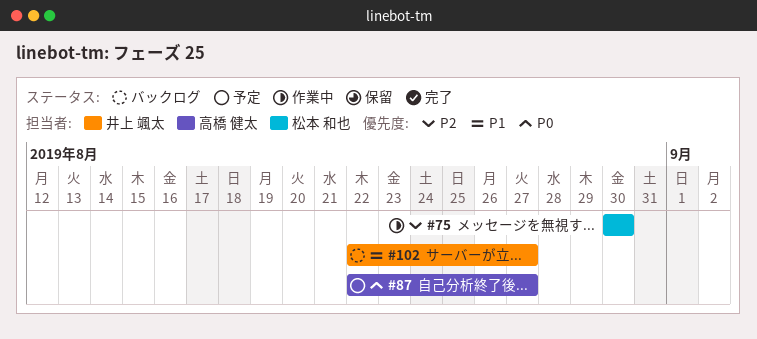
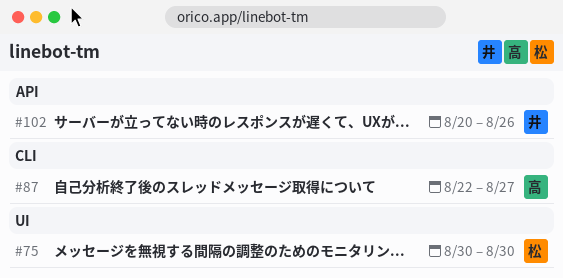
#102, start: Aug 22 -> Aug 20
#102, due: Aug 27 -> Aug 26

